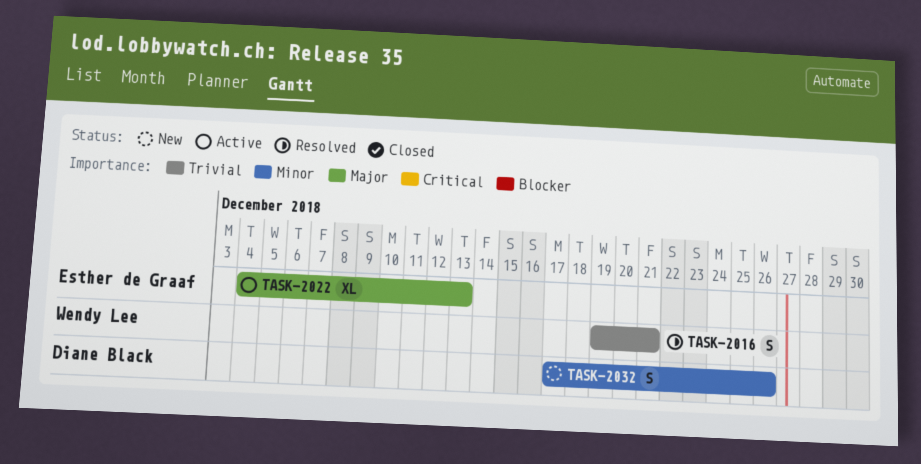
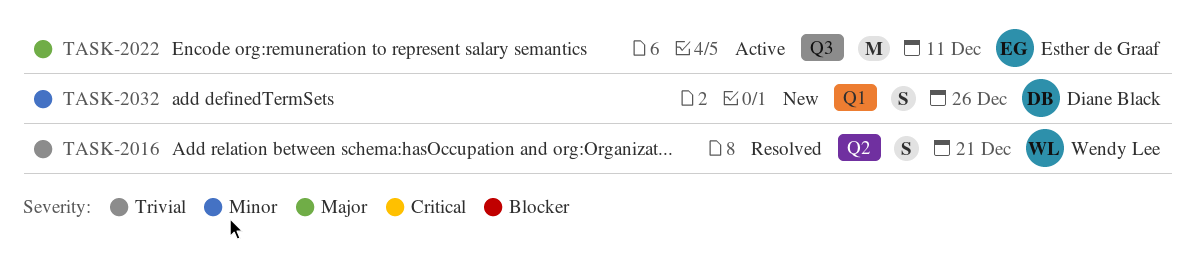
TASK-2022, estimate: XL -> M
TASK-2022, due: Dec 13 -> Dec 11

